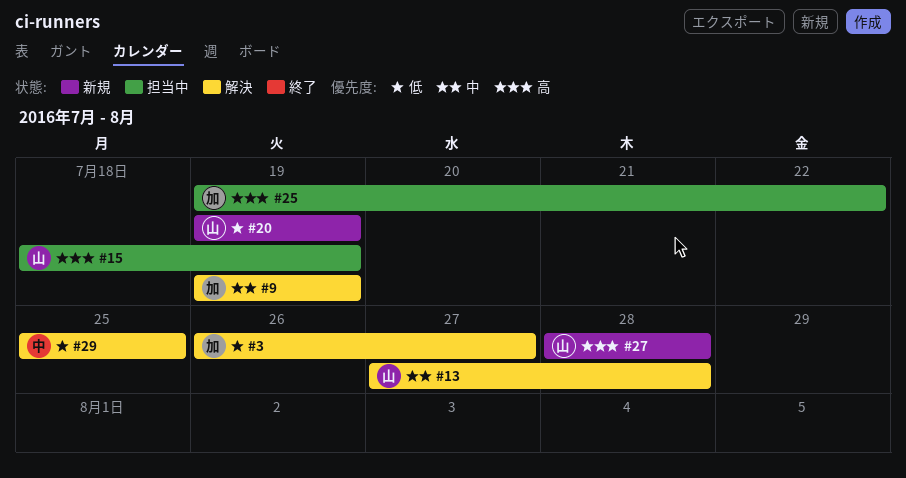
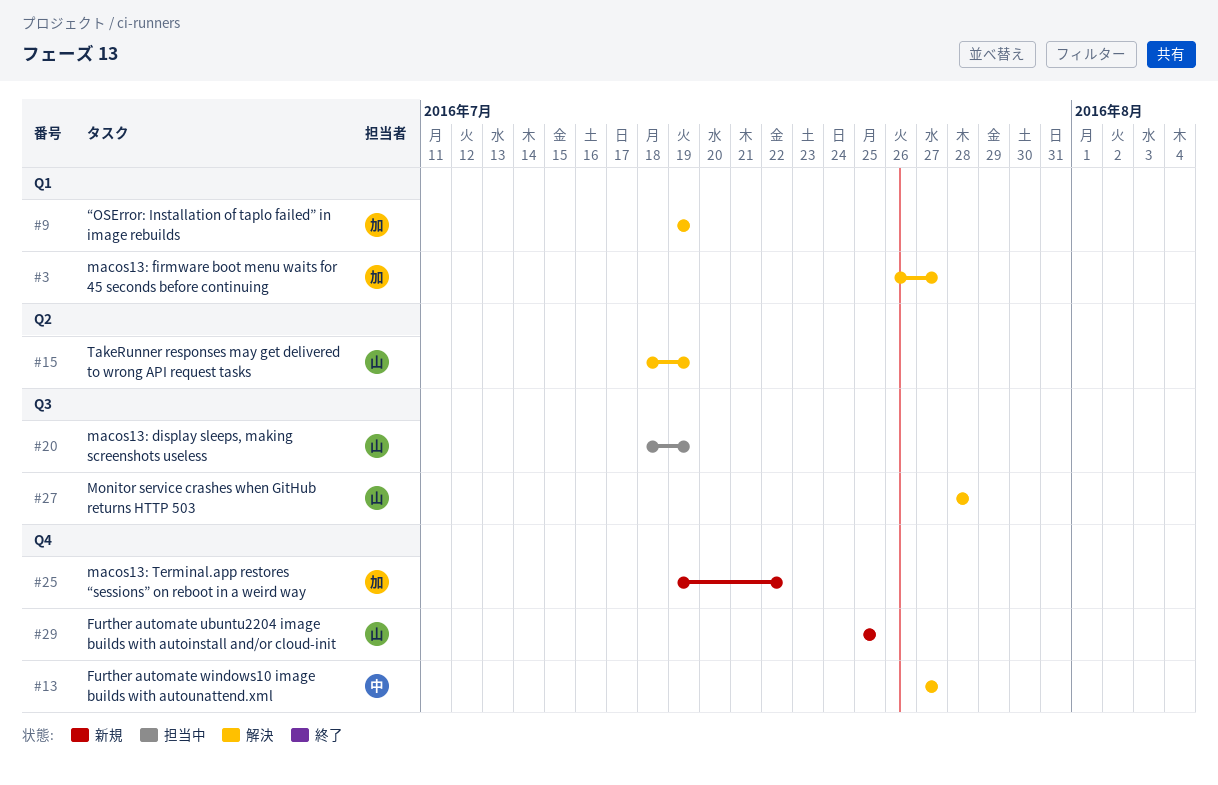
#13, owner: 山 -> 中
#13, due: Jul 28 -> Jul 27
#15, status: 担当中 -> 解決
#20, status: 新規 -> 担当中
#20, start: Jul 19 -> Jul 18
#25, status: 担当中 -> 新規
#27, status: 新規 -> 解決
#29, status: 解決 -> 新規
#29, owner: 中 -> 山

